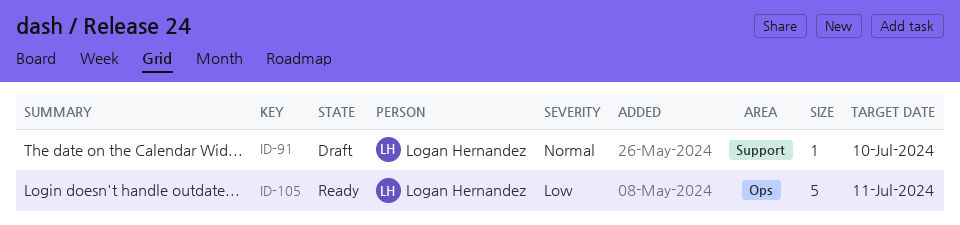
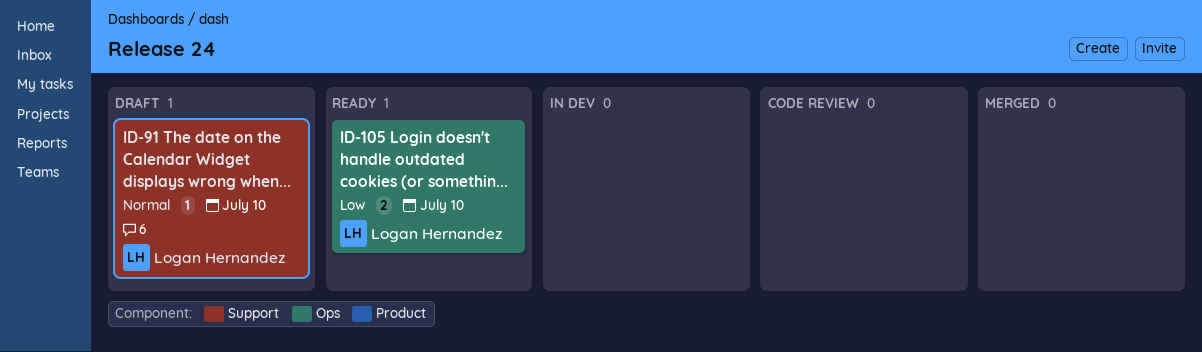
ID-105, estimate: 5 -> 2
ID-105, due: Jul 11 -> Jul 10

